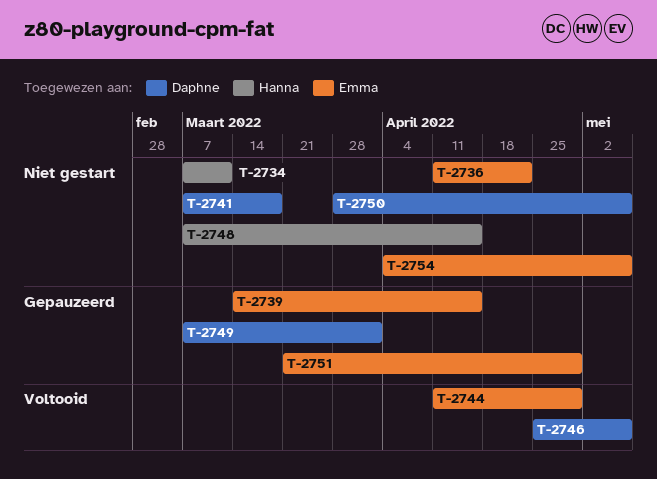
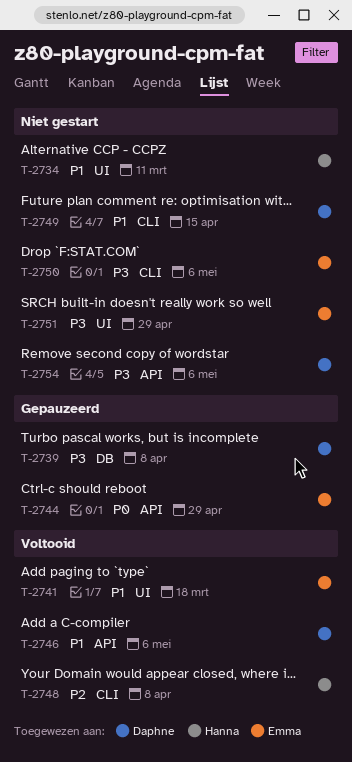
T-2736: present -> none
T-2739, owner: Emma -> Daphne
T-2739, due: Apr 15 -> Apr 8
T-2741, status: Niet gestart -> Voltooid
T-2741, owner: Daphne -> Emma
T-2744, status: Voltooid -> Gepauzeerd
T-2748, status: Niet gestart -> Voltooid
T-2748, due: Apr 15 -> Apr 8
T-2749, status: Gepauzeerd -> Niet gestart
T-2749, due: Apr 1 -> Apr 15
T-2750, owner: Daphne -> Emma
T-2751, status: Gepauzeerd -> Niet gestart
T-2754, owner: Emma -> Daphne

